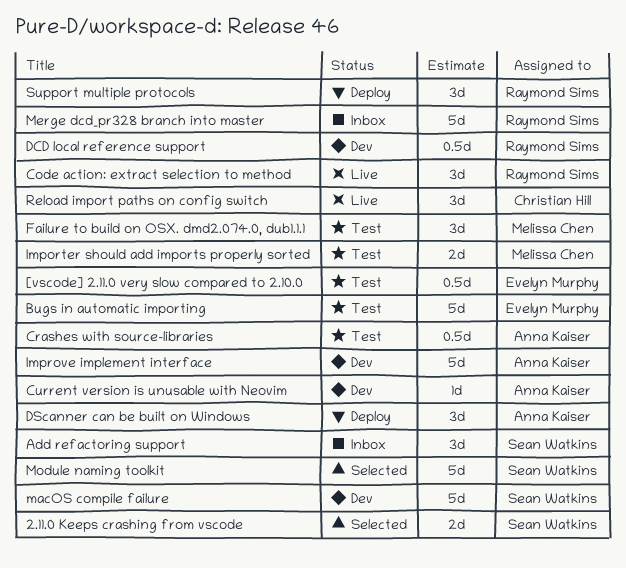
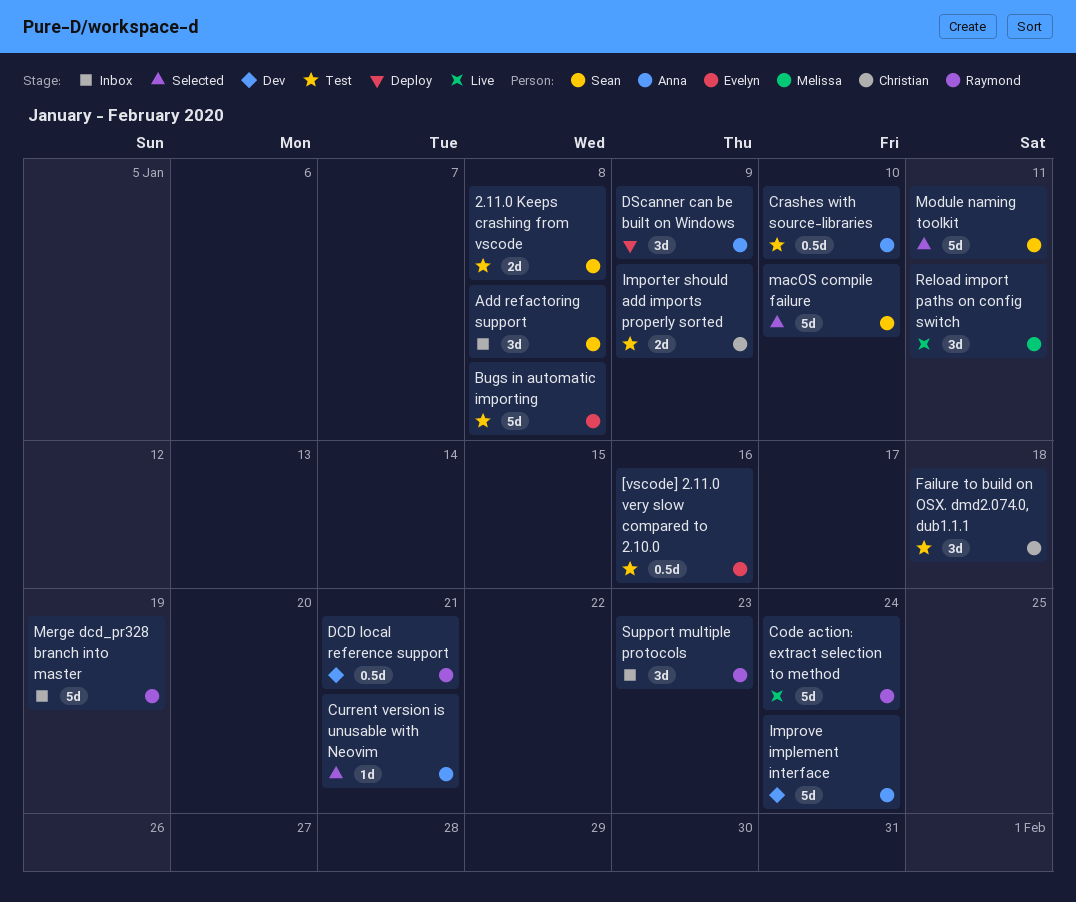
2.11.0 Keeps crashing from vscode, status: Selected -> Test
Code action: extract selection to method, estimate: 3d -> 5d
Current version is unusable with Neovim, status: Dev -> Selected
Failure to build on OSX. dmd2.074.0, dub1.1.1, owner: Melissa Chen -> Christian Hill
Importer should add imports properly sorted, owner: Melissa Chen -> Christian Hill
macOS compile failure, status: Dev -> Selected
Reload import paths on config switch, owner: Christian Hill -> Melissa Chen
Support multiple protocols, status: Deploy -> Inbox

